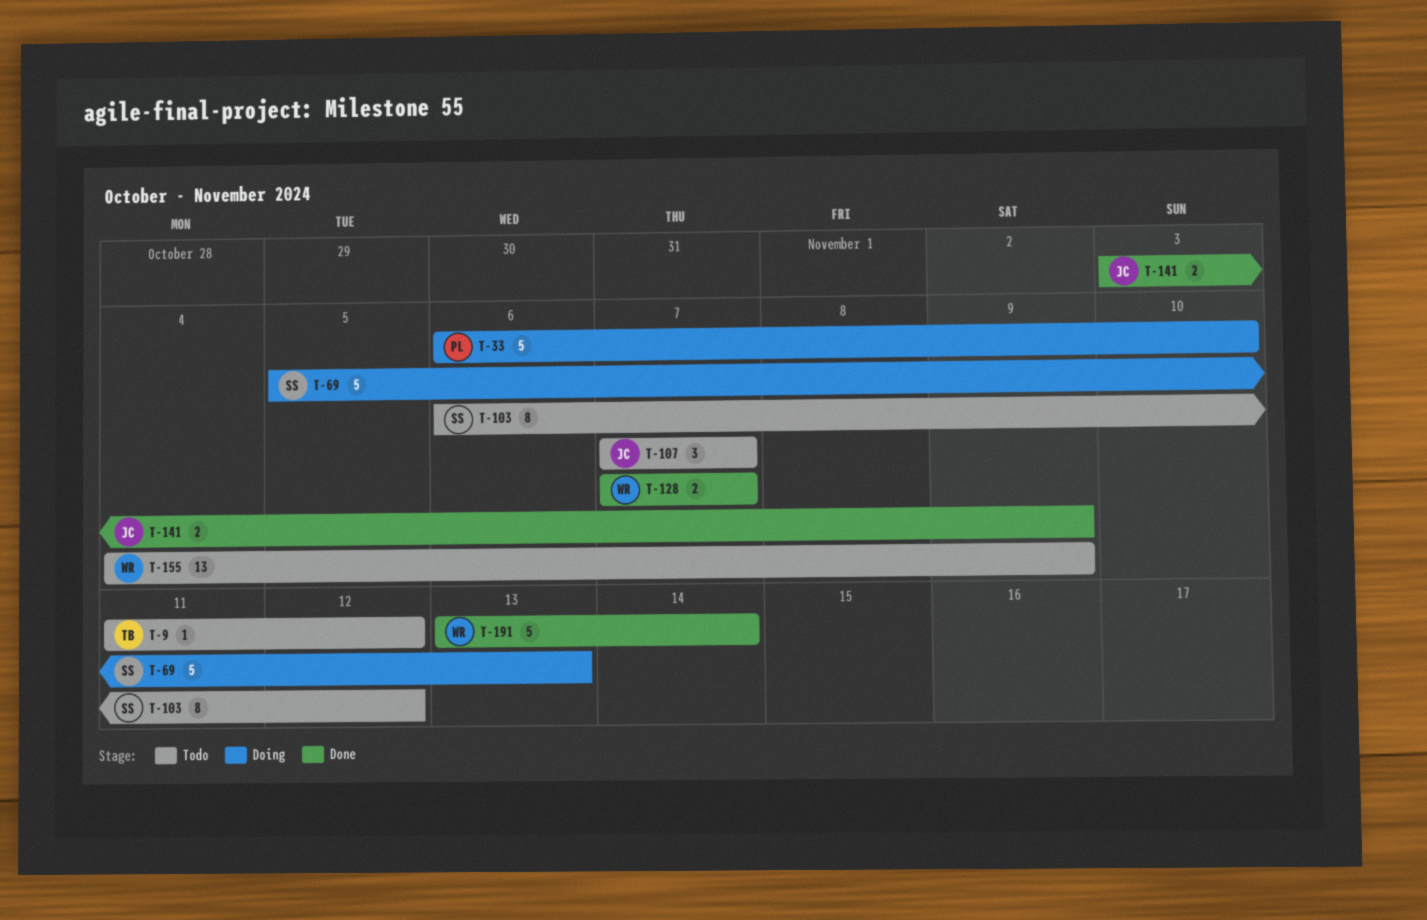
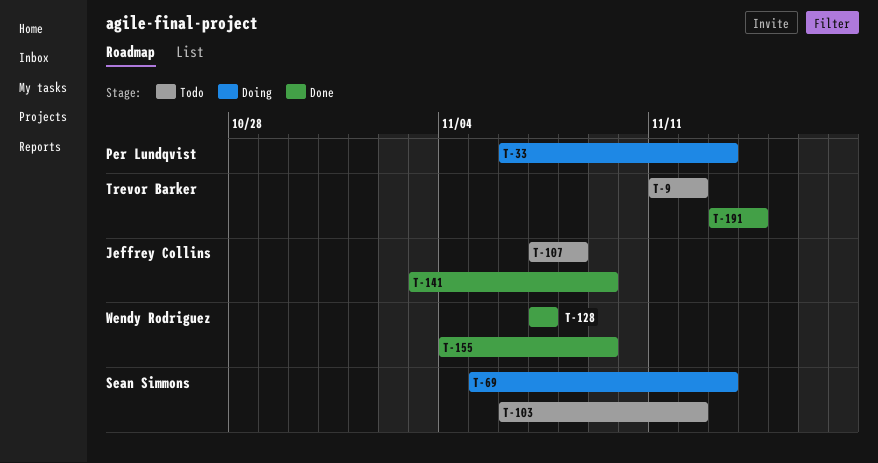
T-33, due: Nov 10 -> Nov 13
T-107, due: Nov 7 -> Nov 8
T-155, status: Todo -> Done
T-191, owner: Wendy Rodriguez -> Trevor Barker

